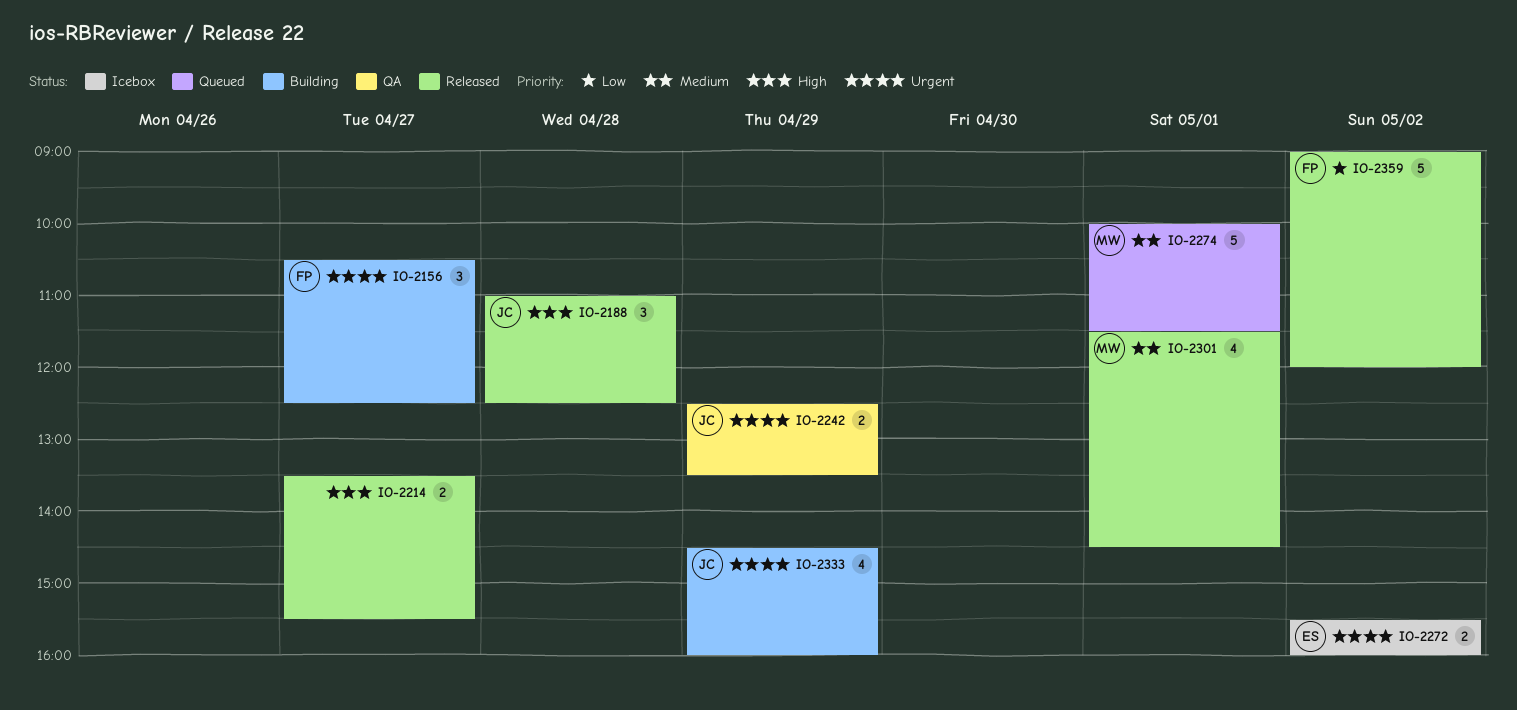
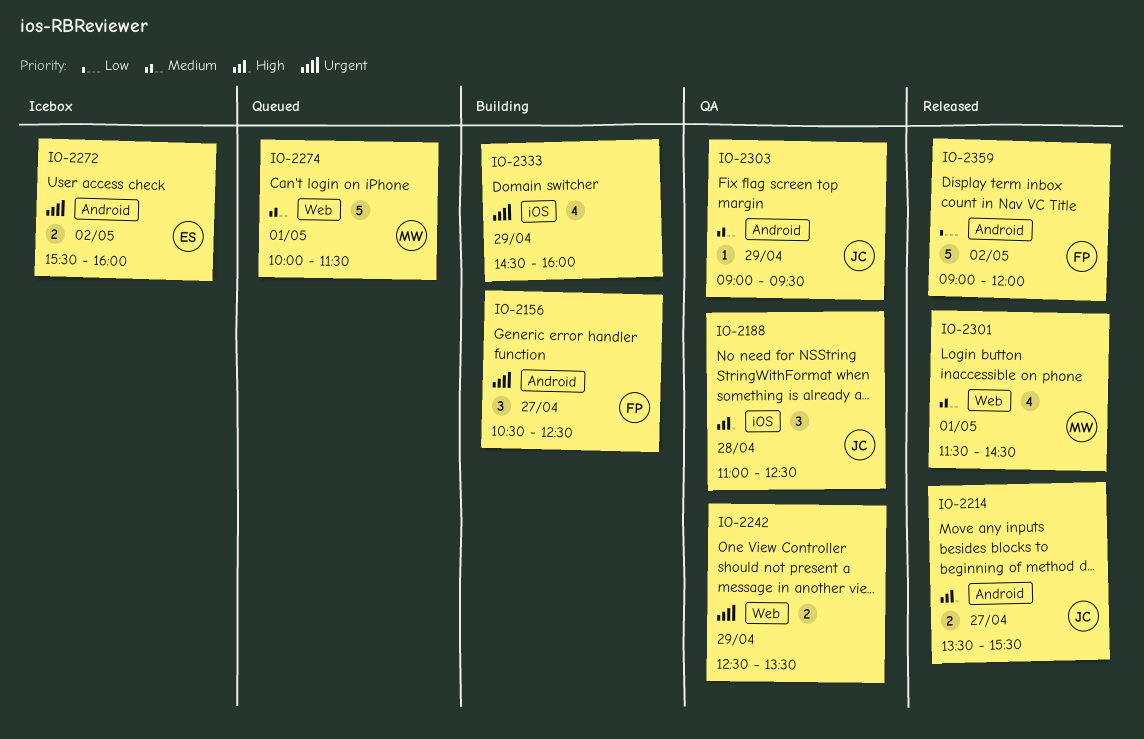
IO-2188, status: Released -> QA
IO-2214, owner: none -> JC
IO-2242, owner: JC -> none
IO-2303: none -> present
IO-2333, owner: JC -> none

